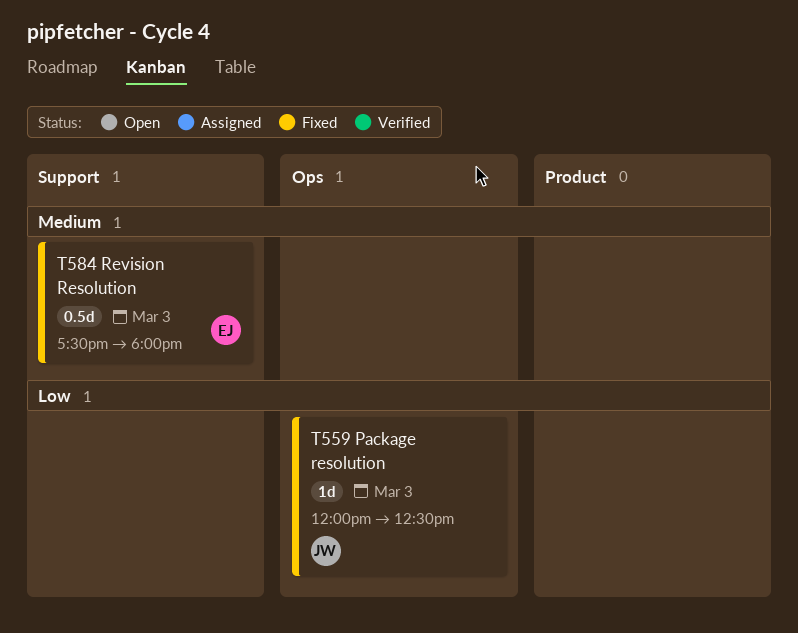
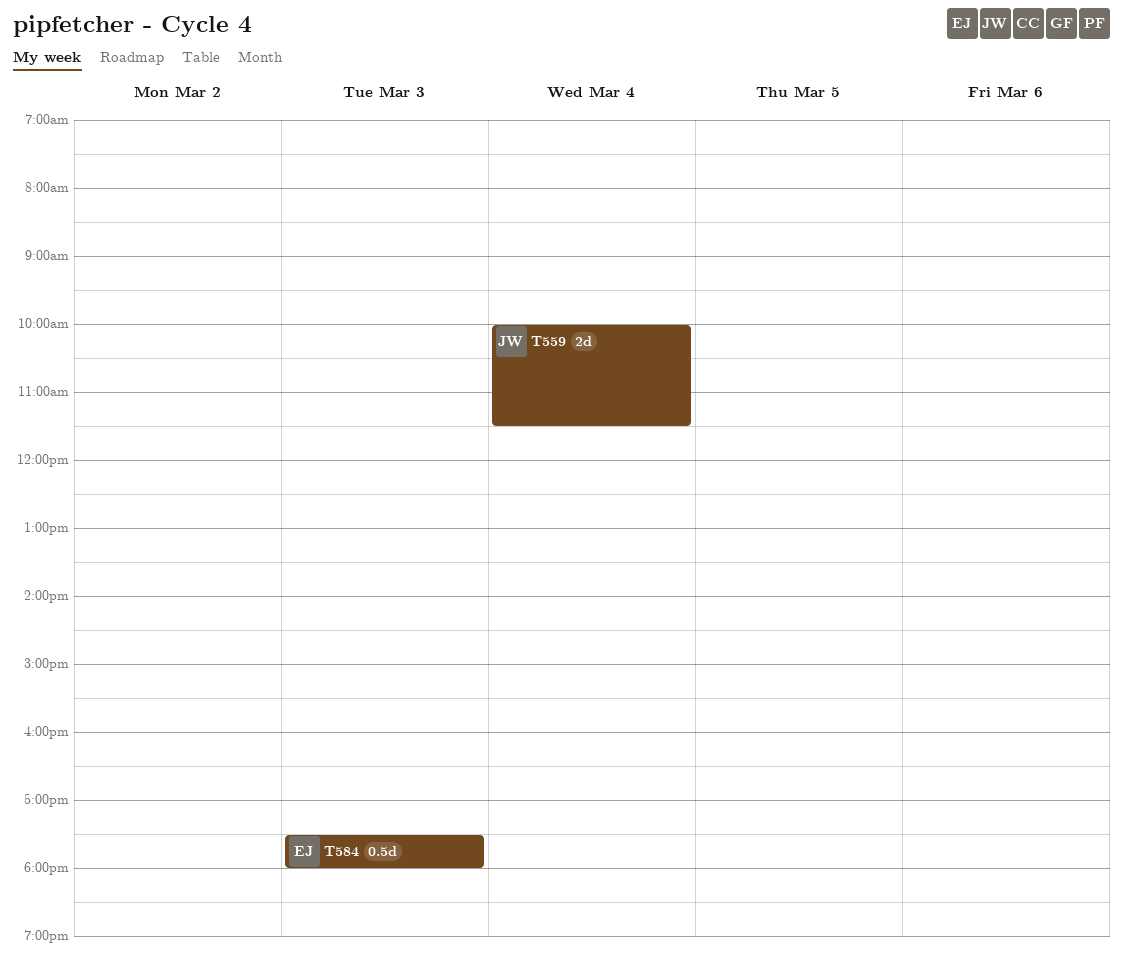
T559, estimate: 1d -> 2d
T559, day: Mar 3 -> Mar 4
T559, begins: 12:00 -> 10:00
T559, ends: 12:30 -> 11:30

